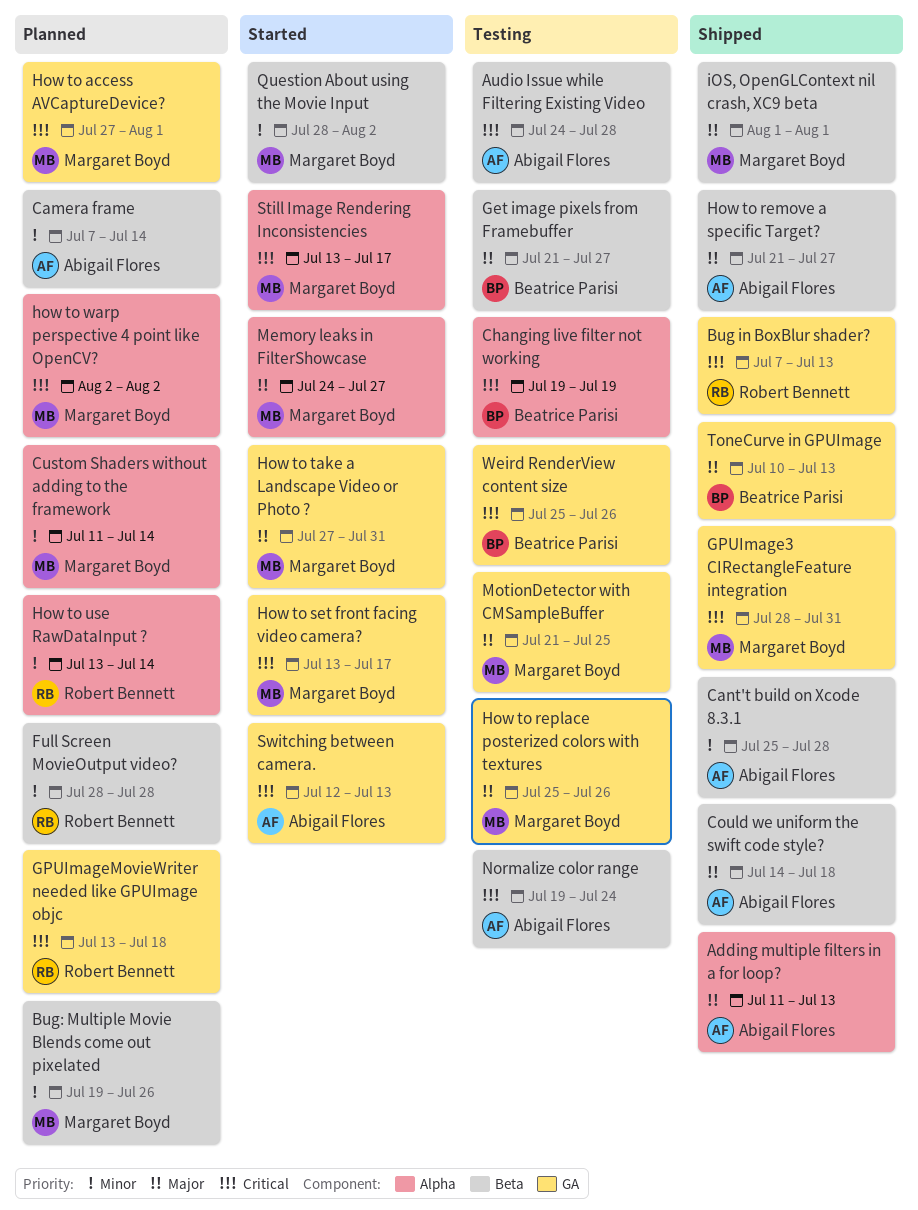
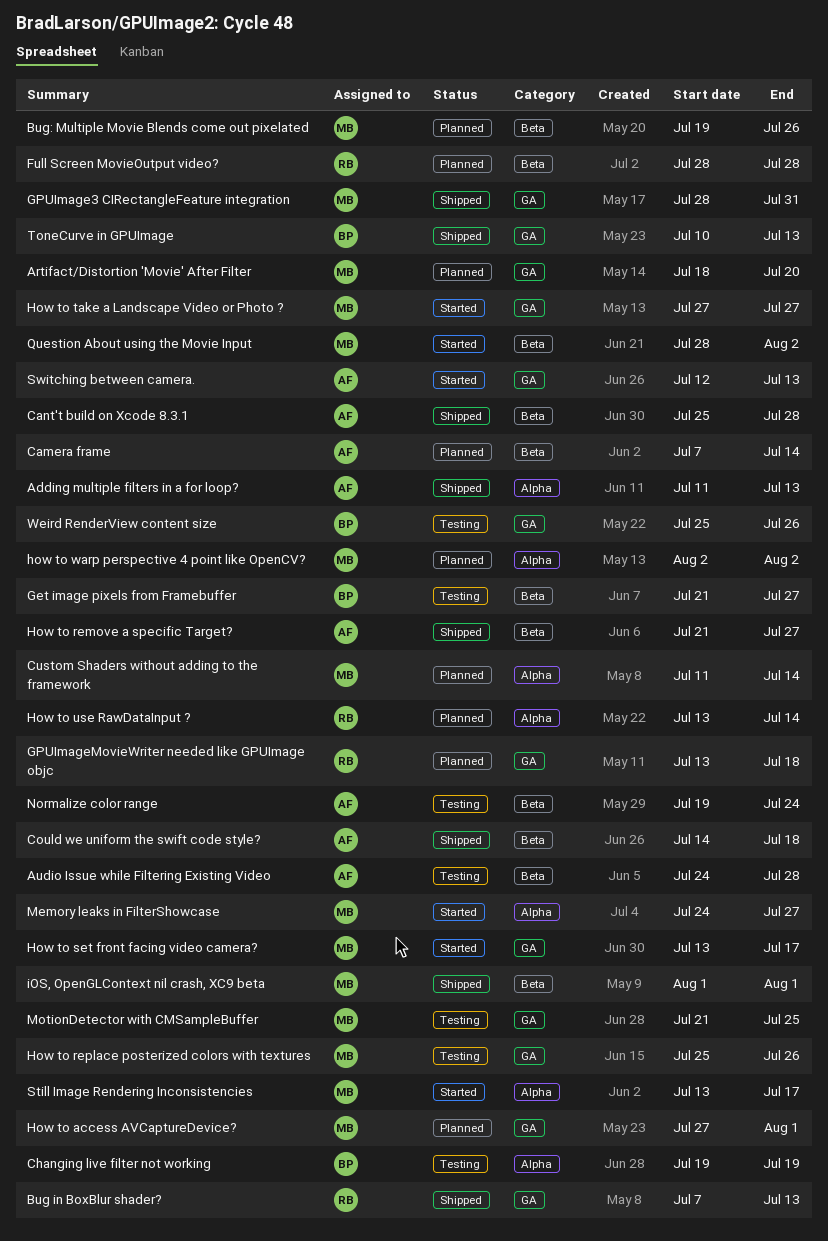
Artifact/Distortion 'Movie' After Filter: none -> present
How to take a Landscape Video or Photo ?, due: Jul 31 -> Jul 27

